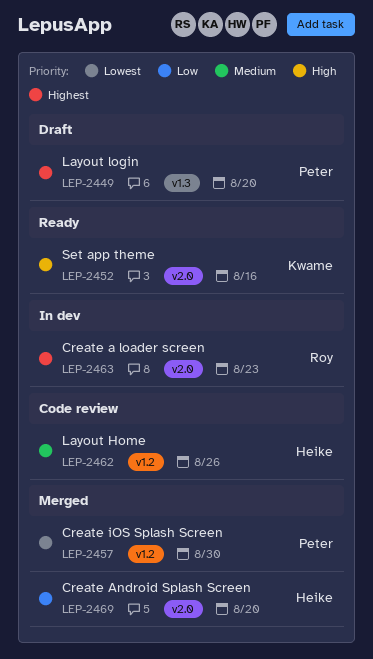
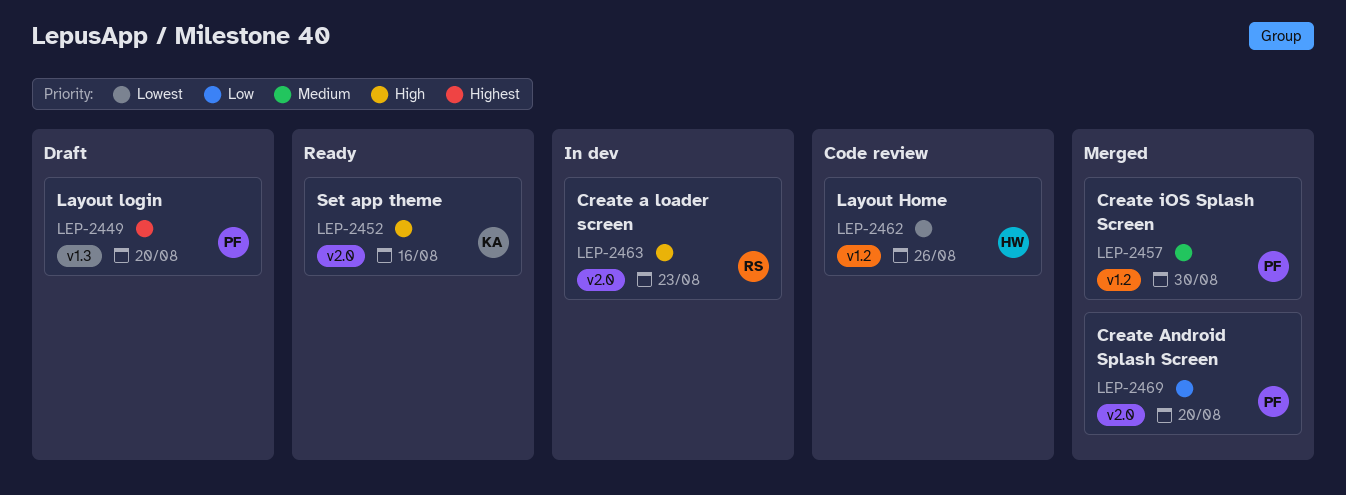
LEP-2457, priority: Lowest -> Medium
LEP-2462, priority: Medium -> Lowest
LEP-2463, priority: Highest -> High
LEP-2469, owner: Heike -> Peter

